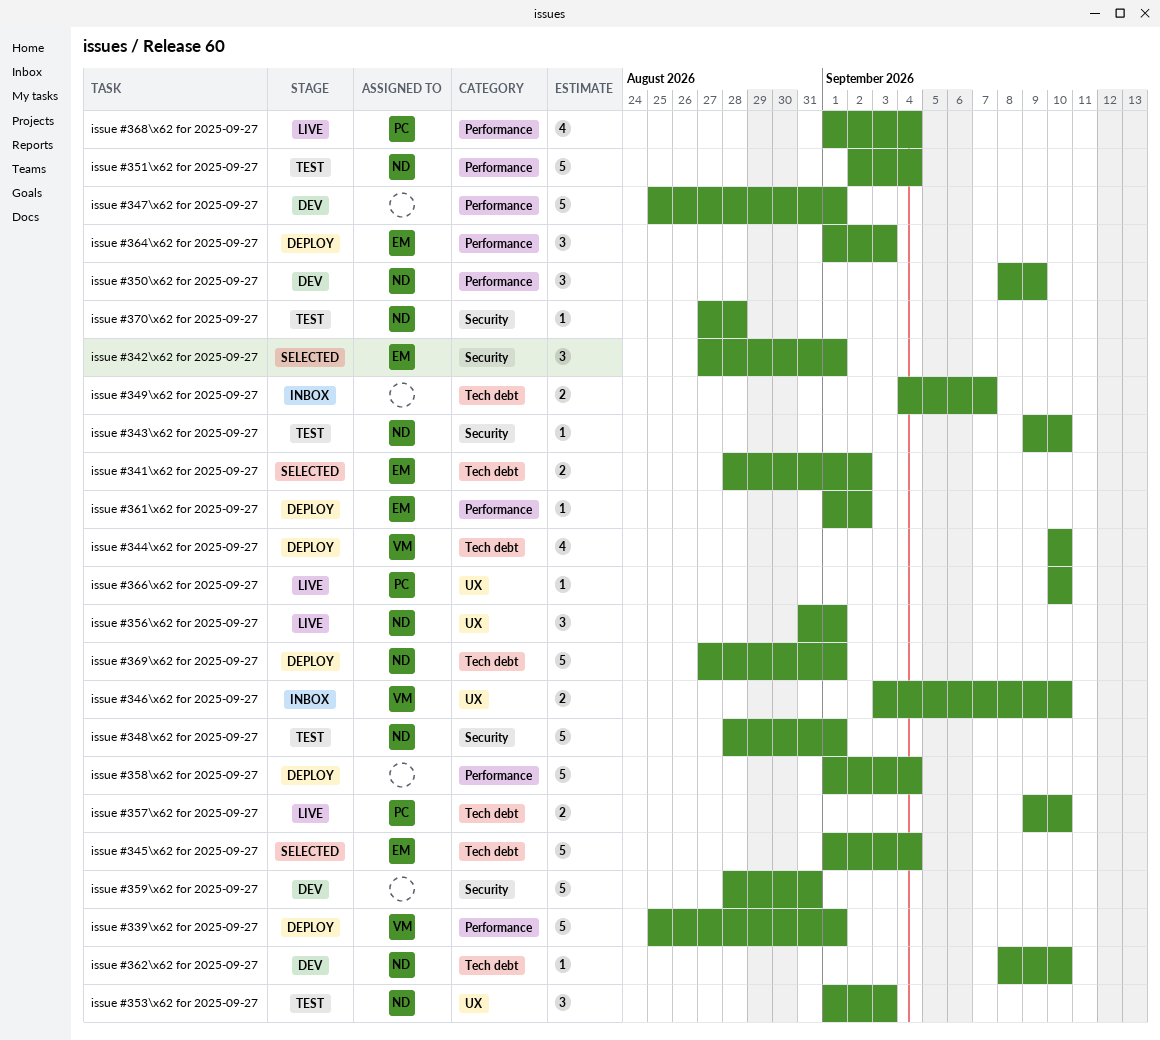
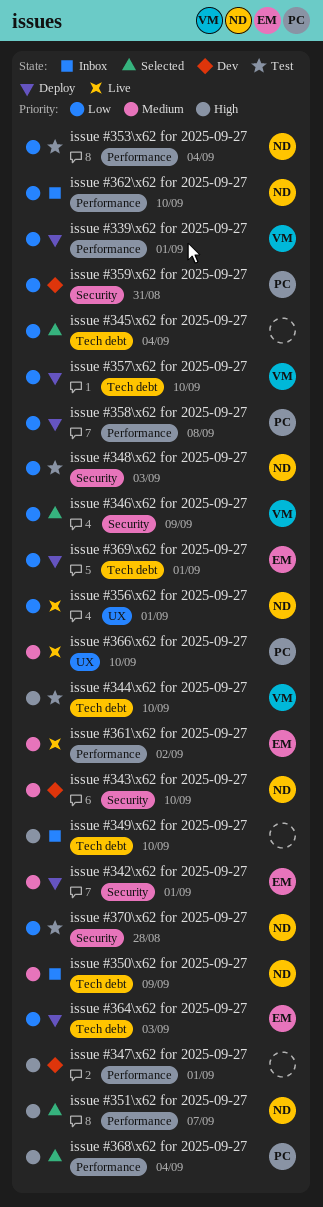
issue #341\x62 for 2025-09-27: present -> none
issue #342\x62 for 2025-09-27, status: Selected -> Deploy
issue #343\x62 for 2025-09-27, status: Test -> Dev
issue #344\x62 for 2025-09-27, status: Deploy -> Test
issue #345\x62 for 2025-09-27, owner: EM -> none
issue #346\x62 for 2025-09-27, status: Inbox -> Selected
issue #346\x62 for 2025-09-27, label: UX -> Security
issue #346\x62 for 2025-09-27, due: Sep 10 -> Sep 9
issue #348\x62 for 2025-09-27, due: Sep 1 -> Sep 3
issue #349\x62 for 2025-09-27, due: Sep 7 -> Sep 10
issue #350\x62 for 2025-09-27, status: Dev -> Inbox
issue #350\x62 for 2025-09-27, label: Performance -> Tech debt
issue #351\x62 for 2025-09-27, status: Test -> Selected
issue #351\x62 for 2025-09-27, due: Sep 4 -> Sep 7
issue #353\x62 for 2025-09-27, label: UX -> Performance
issue #353\x62 for 2025-09-27, due: Sep 3 -> Sep 4
issue #357\x62 for 2025-09-27, status: Live -> Deploy
issue #357\x62 for 2025-09-27, owner: PC -> VM
issue #358\x62 for 2025-09-27, owner: none -> PC
issue #358\x62 for 2025-09-27, due: Sep 4 -> Sep 8
issue #359\x62 for 2025-09-27, owner: none -> PC
issue #361\x62 for 2025-09-27, status: Deploy -> Live
issue #362\x62 for 2025-09-27, status: Dev -> Inbox
issue #362\x62 for 2025-09-27, label: Tech debt -> Performance
issue #364\x62 for 2025-09-27, label: Performance -> Tech debt
issue #368\x62 for 2025-09-27, status: Live -> Selected
issue #369\x62 for 2025-09-27, owner: ND -> EM

